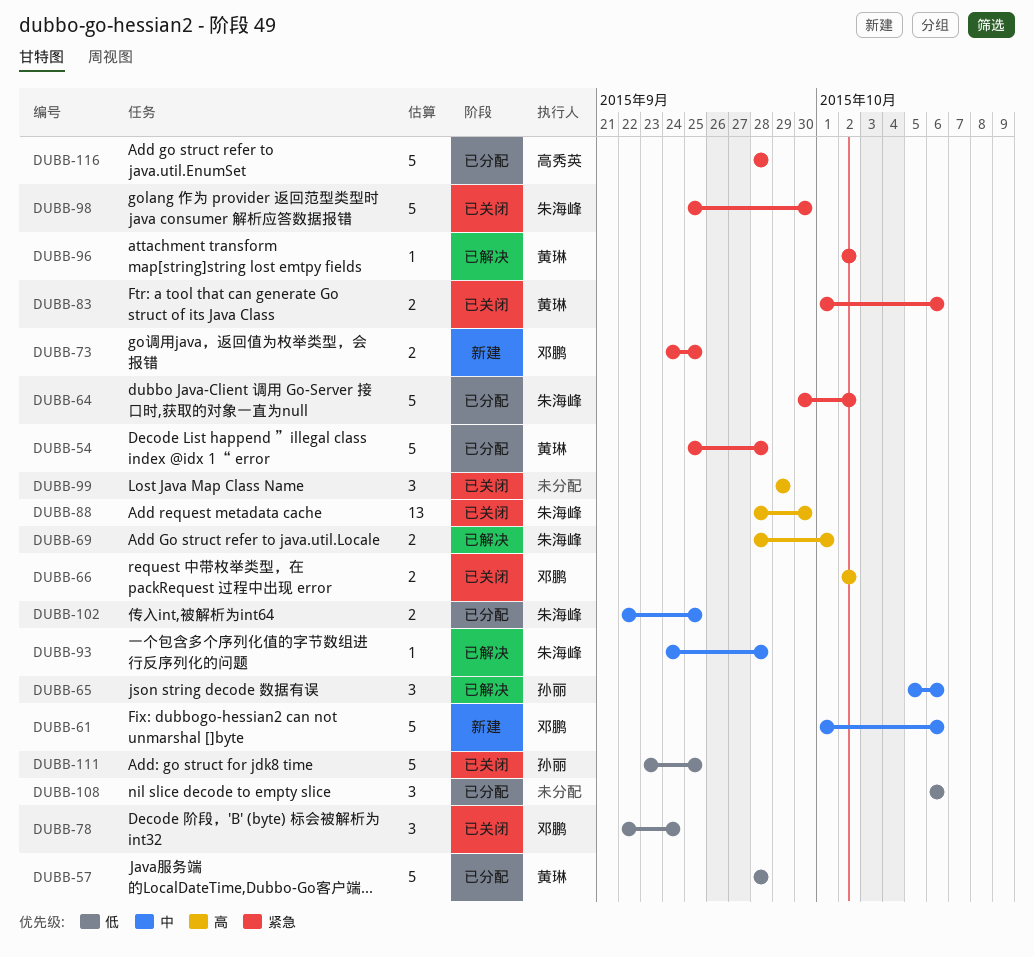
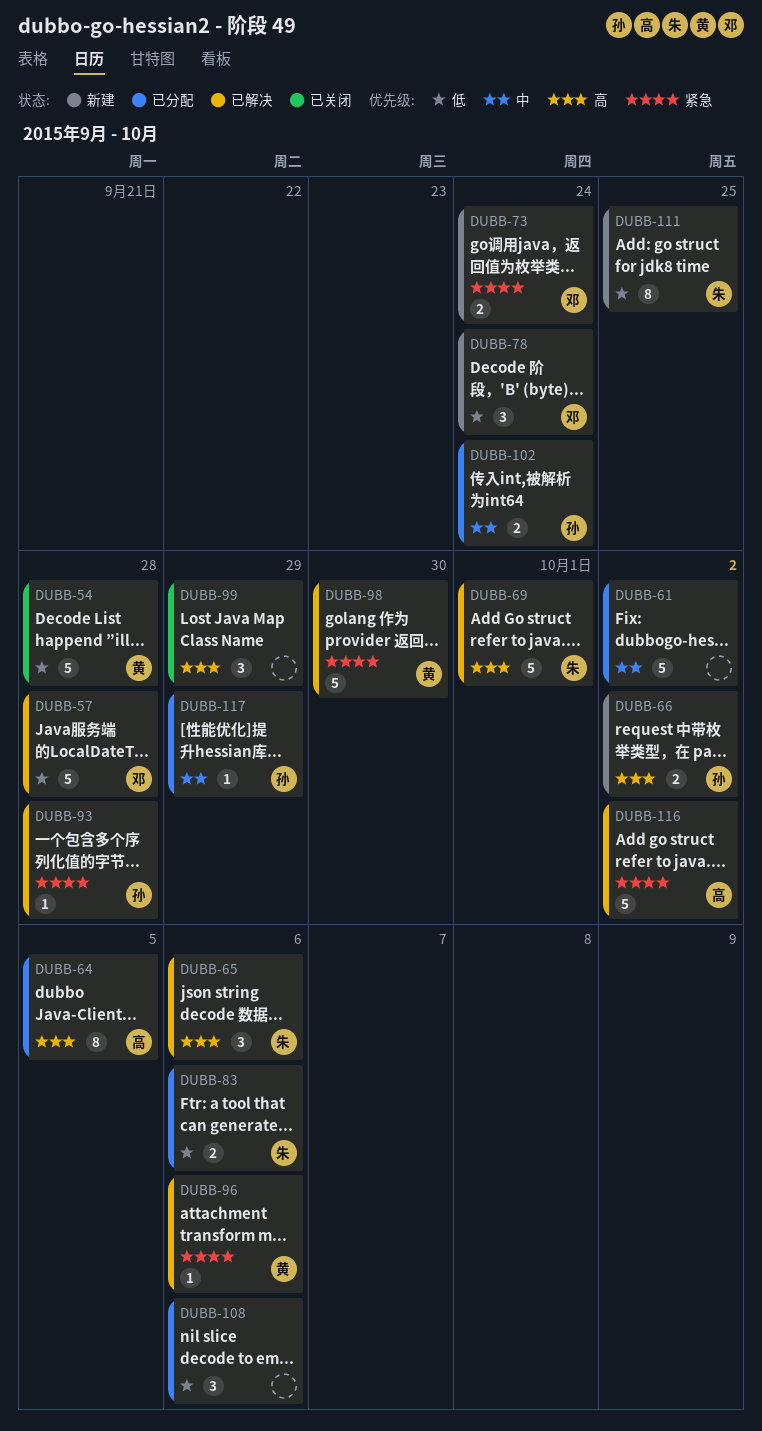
DUBB-54, status: 已分配 -> 已关闭
DUBB-54, priority: 紧急 -> 低
DUBB-57, status: 已分配 -> 已解决
DUBB-57, owner: 黄琳 -> 邓鹏
DUBB-61, status: 新建 -> 已分配
DUBB-61, owner: 邓鹏 -> none
DUBB-61, due: Oct 6 -> Oct 2
DUBB-64, owner: 朱海峰 -> 高秀英
DUBB-64, priority: 紧急 -> 高
DUBB-64, estimate: 5 -> 8
DUBB-64, due: Oct 2 -> Oct 5
DUBB-65, owner: 孙丽 -> 朱海峰
DUBB-65, priority: 中 -> 高
DUBB-66, status: 已关闭 -> 新建
DUBB-66, owner: 邓鹏 -> 孙丽
DUBB-69, estimate: 2 -> 5
DUBB-73, due: Sep 25 -> Sep 24
DUBB-78, status: 已关闭 -> 新建
DUBB-83, status: 已关闭 -> 已分配
DUBB-83, owner: 黄琳 -> 朱海峰
DUBB-83, priority: 紧急 -> 低
DUBB-88: present -> none
DUBB-93, owner: 朱海峰 -> 孙丽
DUBB-93, priority: 中 -> 紧急
DUBB-96, due: Oct 2 -> Oct 6
DUBB-98, status: 已关闭 -> 已解决
DUBB-98, owner: 朱海峰 -> 黄琳
DUBB-102, owner: 朱海峰 -> 孙丽
DUBB-102, due: Sep 25 -> Sep 24
DUBB-111, status: 已关闭 -> 新建
DUBB-111, owner: 孙丽 -> 朱海峰
DUBB-111, estimate: 5 -> 8
DUBB-116, status: 已分配 -> 已解决
DUBB-116, due: Sep 28 -> Oct 2
DUBB-117: none -> present

